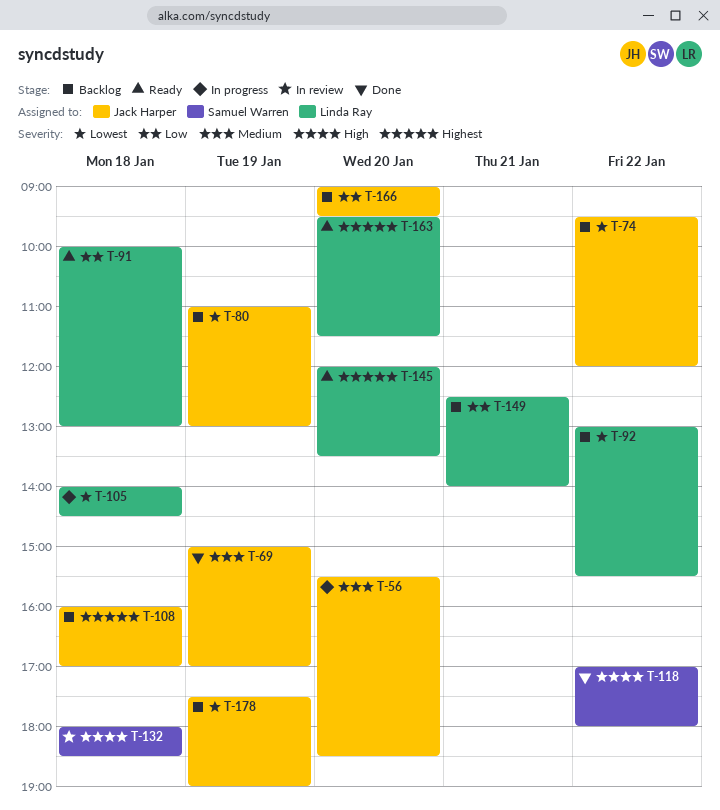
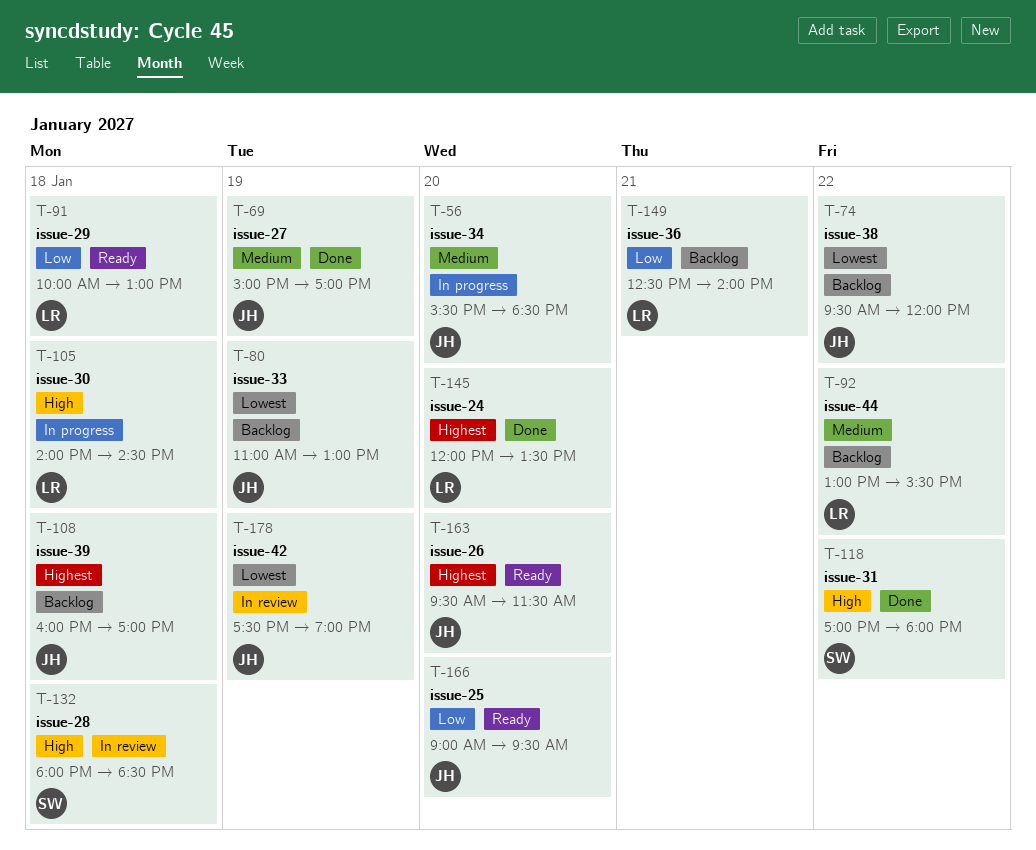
T-92, priority: Lowest -> Medium
T-105, priority: Lowest -> High
T-145, status: Ready -> Done
T-163, owner: Linda Ray -> Jack Harper
T-166, status: Backlog -> Ready
T-178, status: Backlog -> In review

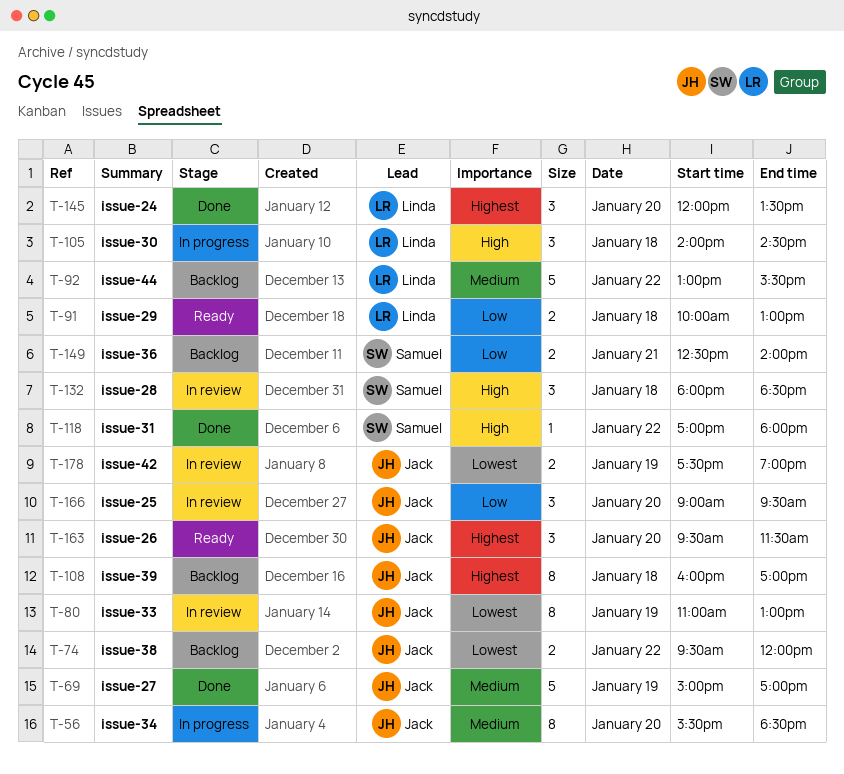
T-80, status: Backlog -> In review
T-149, owner: Linda -> Samuel
T-166, status: Ready -> In review

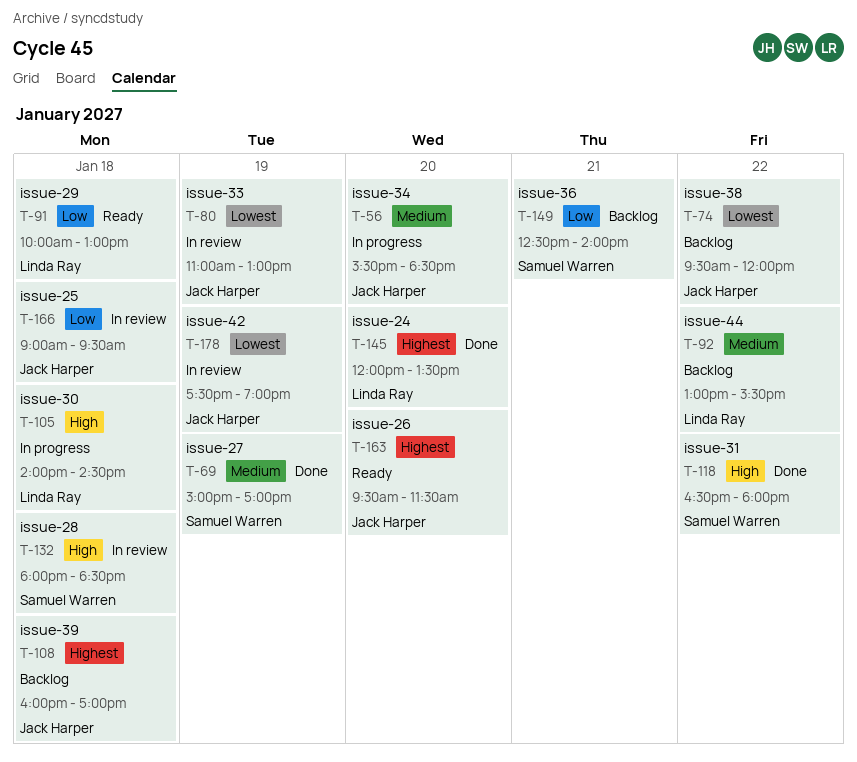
T-69, owner: Jack Harper -> Samuel Warren
T-118, begins: 17:00 -> 16:30
T-166, day: Jan 20 -> Jan 18

